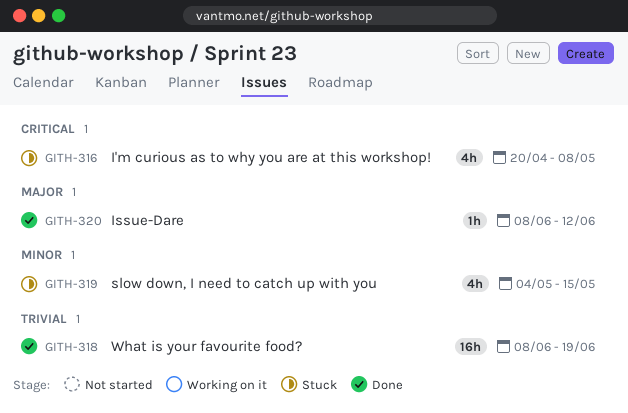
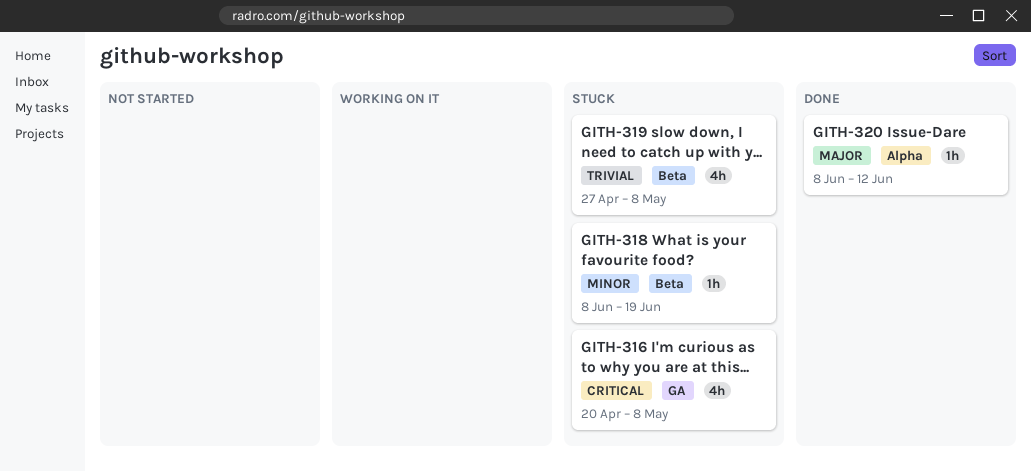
GITH-318, status: Done -> Stuck
GITH-318, priority: Trivial -> Minor
GITH-318, estimate: 16h -> 1h
GITH-319, priority: Minor -> Trivial
GITH-319, start: May 4 -> Apr 27
GITH-319, due: May 15 -> May 8

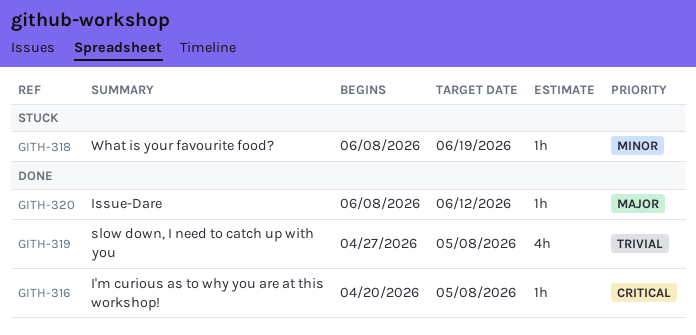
GITH-316, status: Stuck -> Done
GITH-316, estimate: 4h -> 1h
GITH-319, status: Stuck -> Done

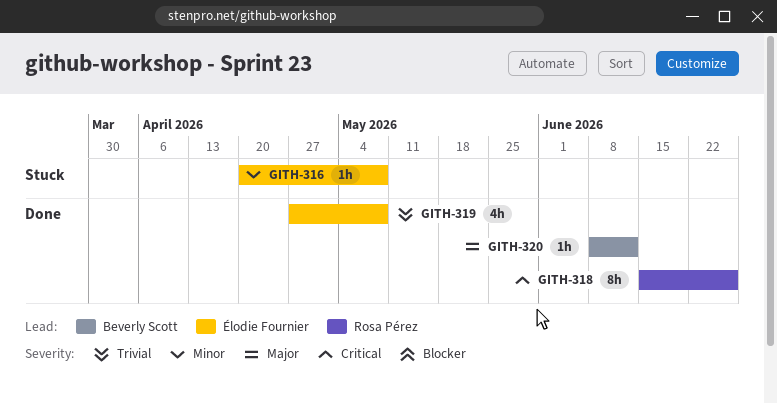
GITH-316, status: Done -> Stuck
GITH-316, priority: Critical -> Minor
GITH-318, status: Stuck -> Done
GITH-318, priority: Minor -> Critical
GITH-318, estimate: 1h -> 8h
GITH-318, start: Jun 8 -> Jun 15
GITH-318, due: Jun 19 -> Jun 26

